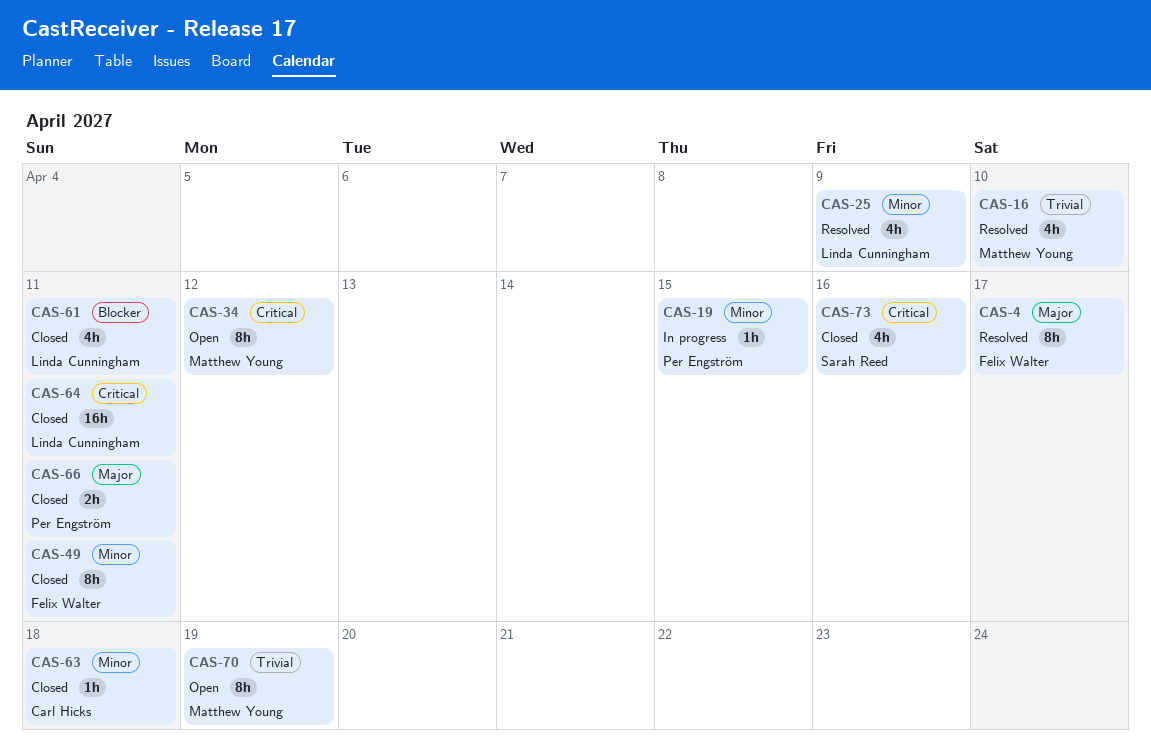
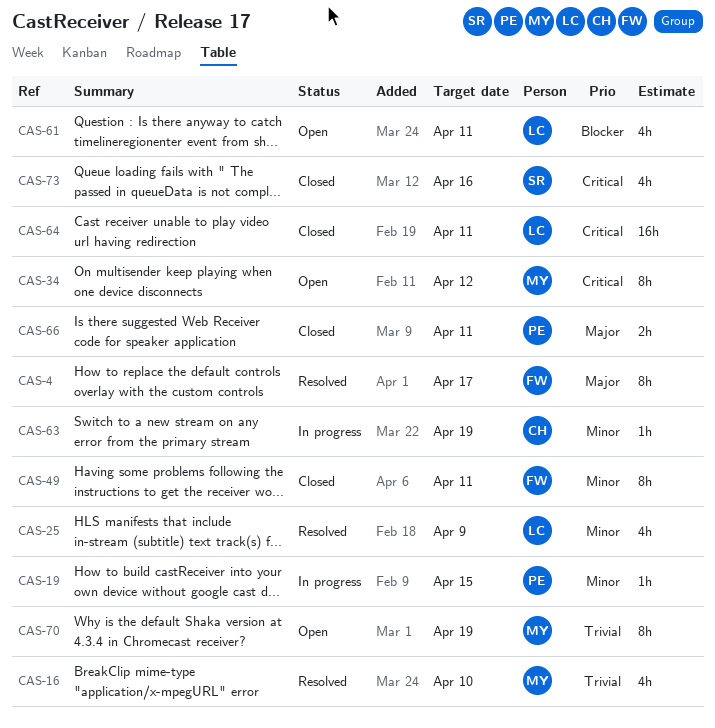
CAS-61, status: Closed -> Open
CAS-63, status: Closed -> In progress
CAS-63, due: Apr 18 -> Apr 19

